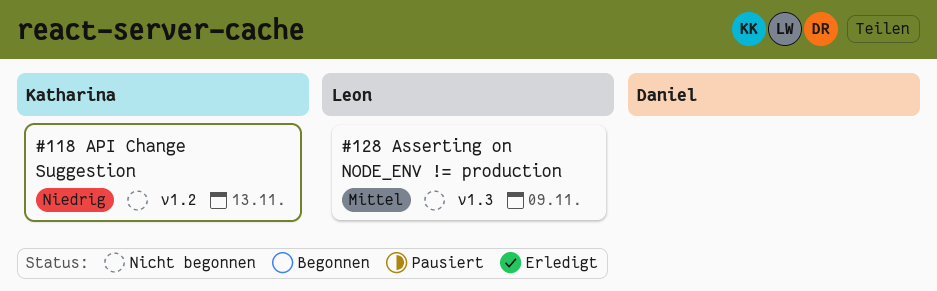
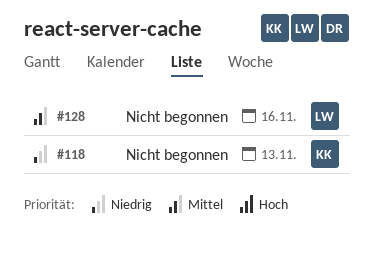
#128, due: Nov 9 -> Nov 16

